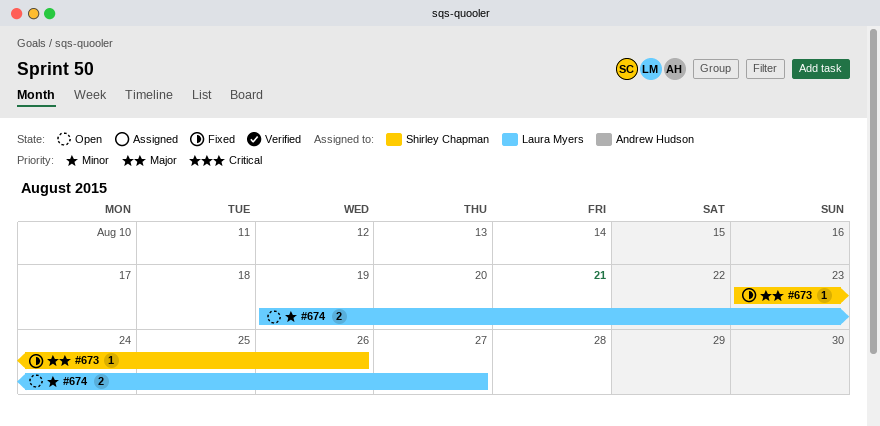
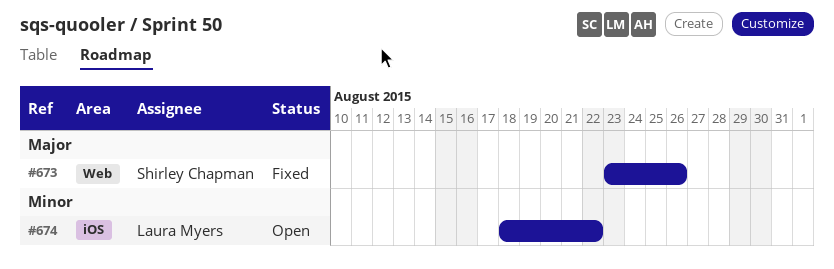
#674, start: Aug 19 -> Aug 18
#674, due: Aug 27 -> Aug 22

